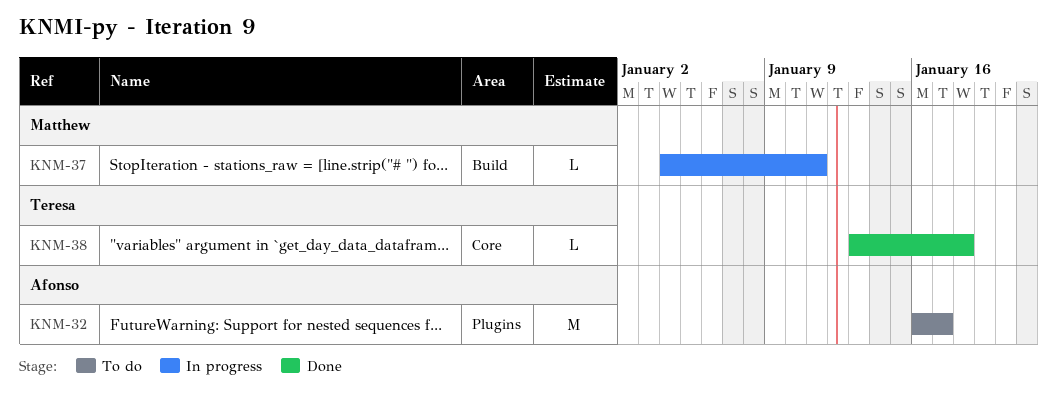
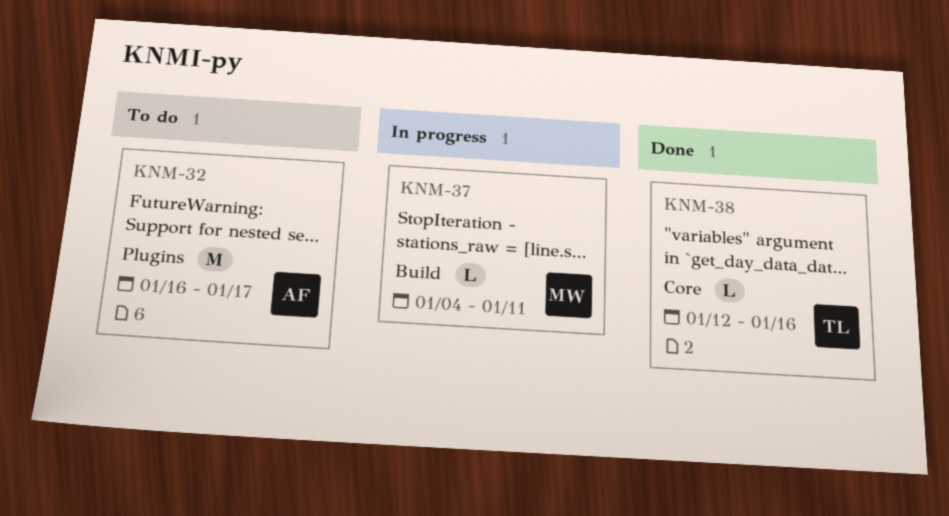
KNM-38, start: Jan 13 -> Jan 12
KNM-38, due: Jan 18 -> Jan 16

